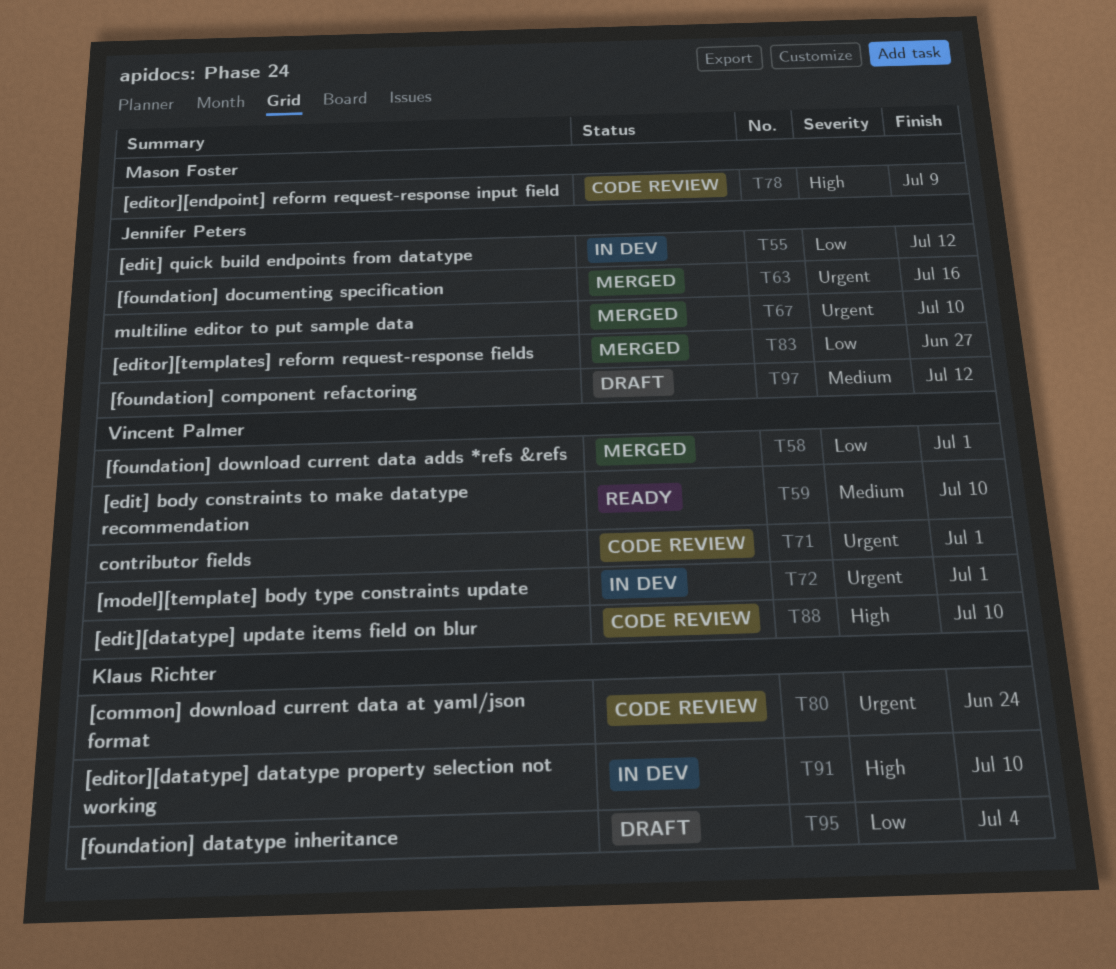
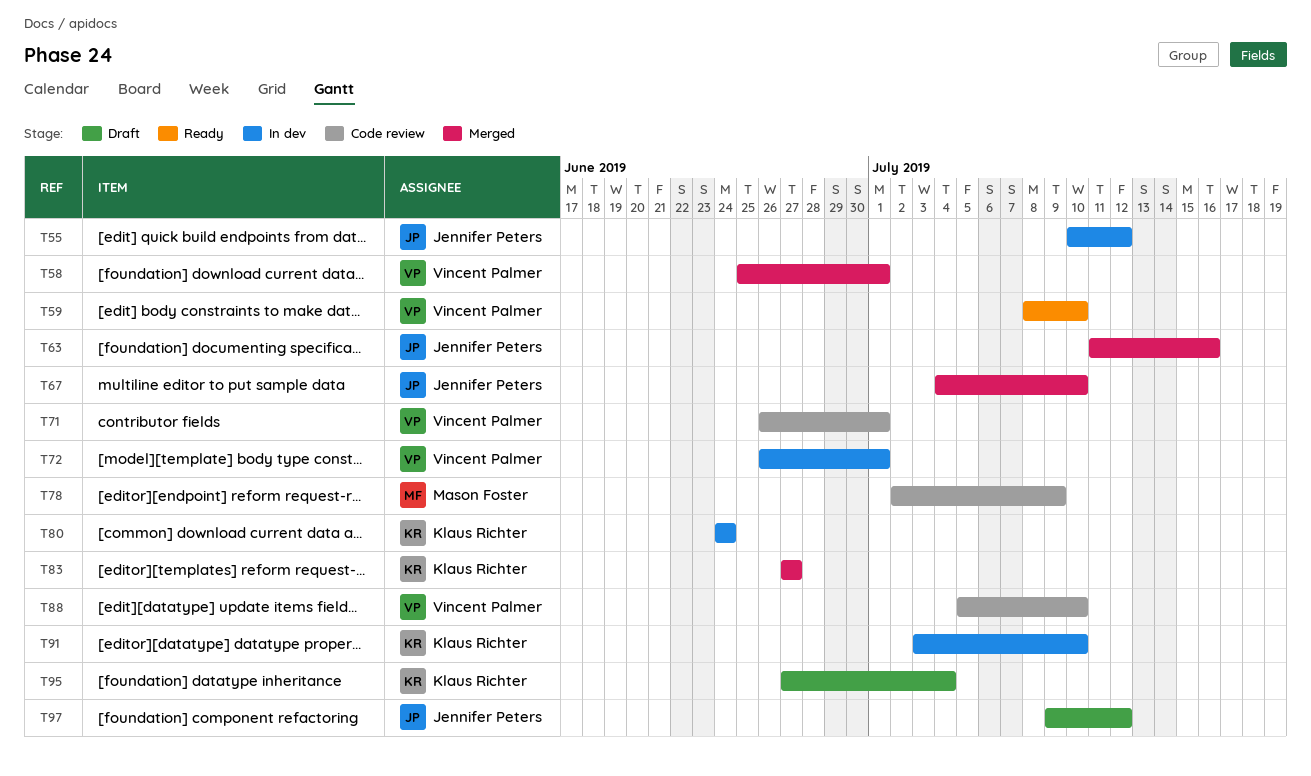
T80, status: Code review -> In dev
T83, owner: Jennifer Peters -> Klaus Richter

